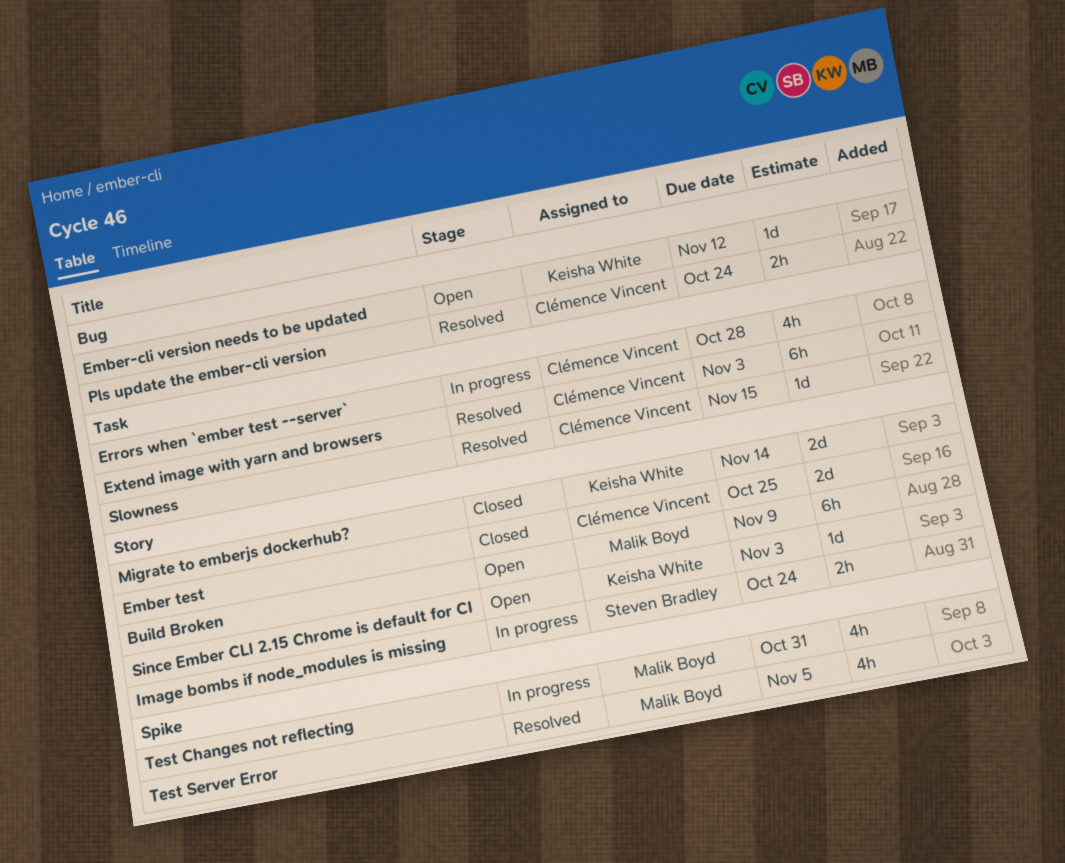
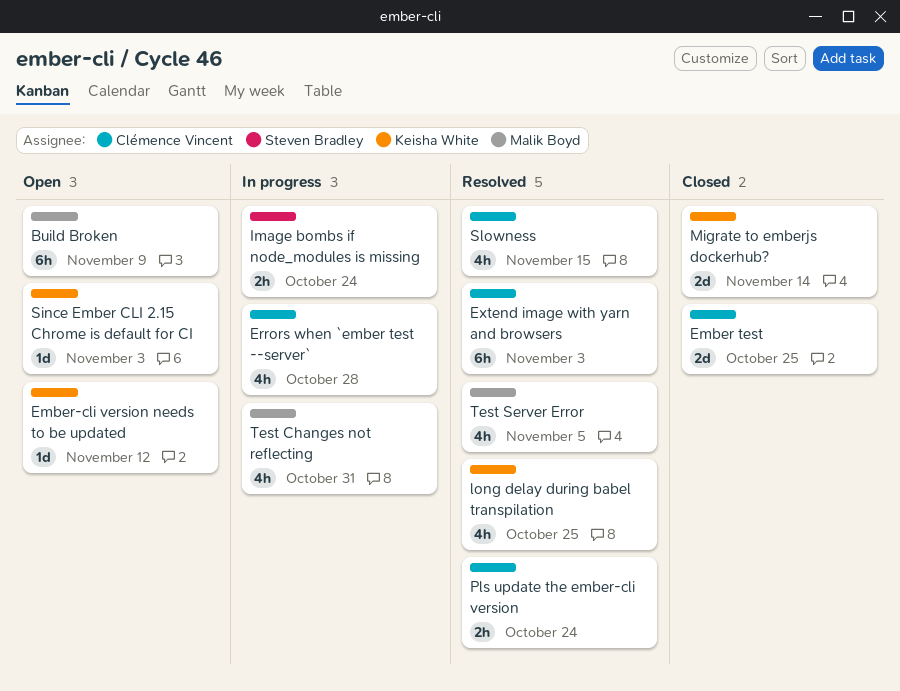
long delay during babel transpilation: none -> present
Slowness, estimate: 1d -> 4h

